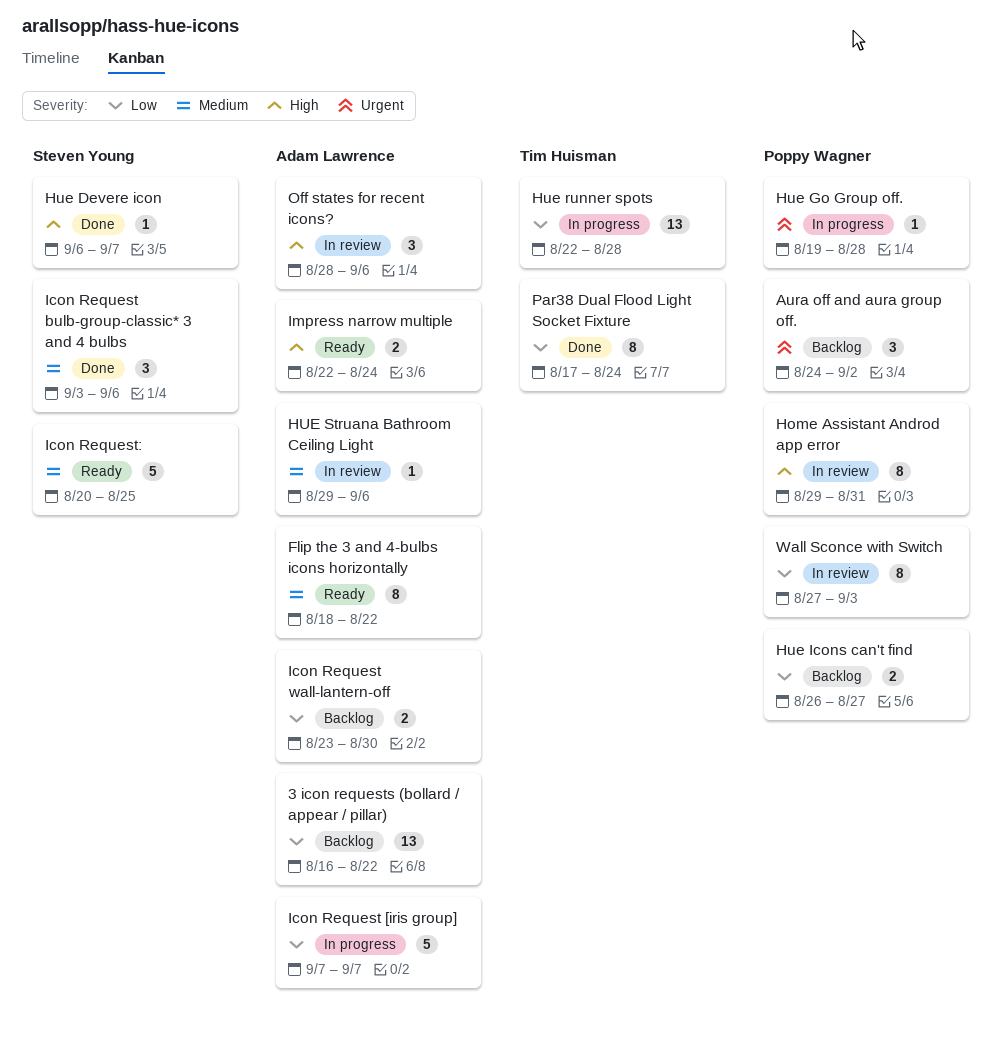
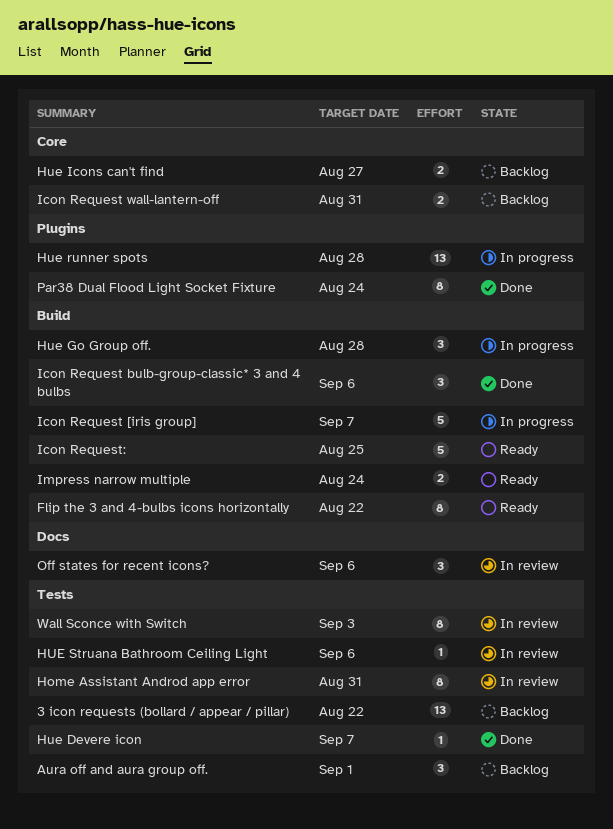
Aura off and aura group off., due: Sep 2 -> Sep 1
Hue Go Group off., estimate: 1 -> 3
Icon Request wall-lantern-off, due: Aug 30 -> Aug 31

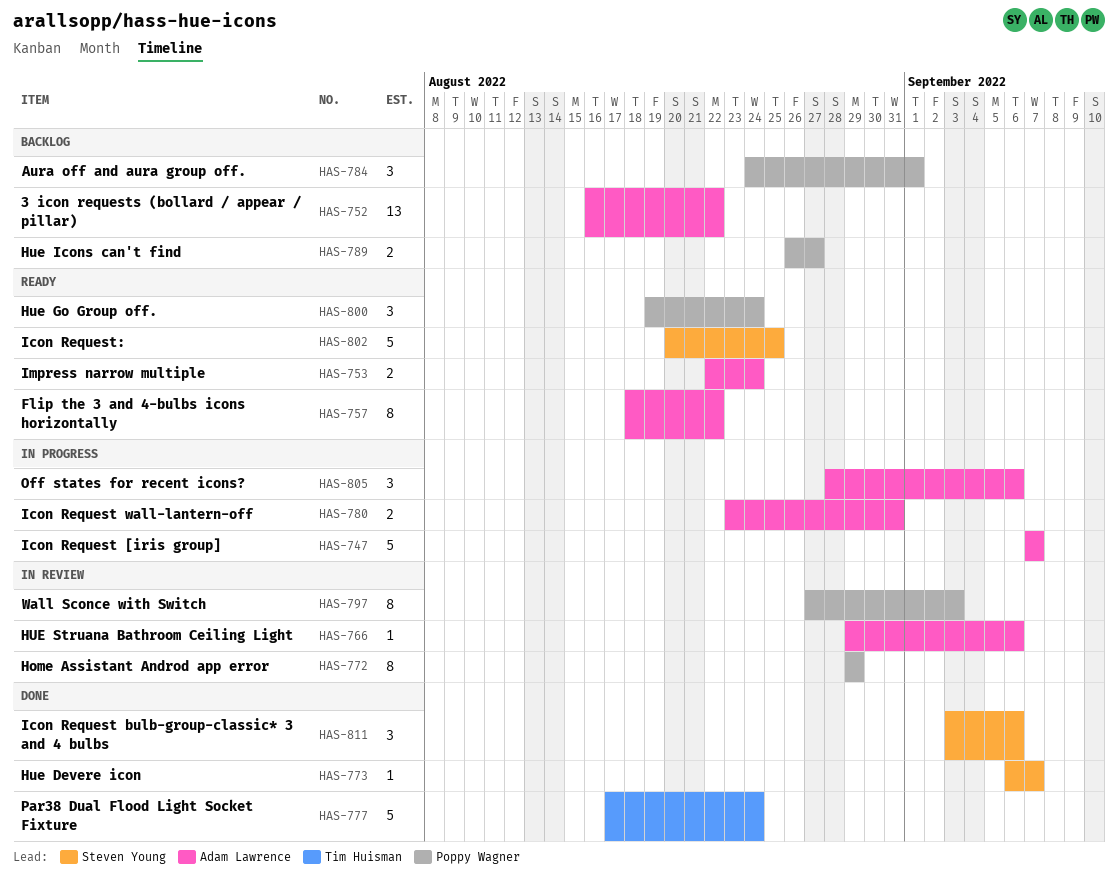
Home Assistant Androd app error, due: Aug 31 -> Aug 29
Hue Go Group off., status: In progress -> Ready
Hue Go Group off., due: Aug 28 -> Aug 24
Hue runner spots: present -> none
Icon Request wall-lantern-off, status: Backlog -> In progress
Off states for recent icons?, status: In review -> In progress
Par38 Dual Flood Light Socket Fixture, estimate: 8 -> 5

